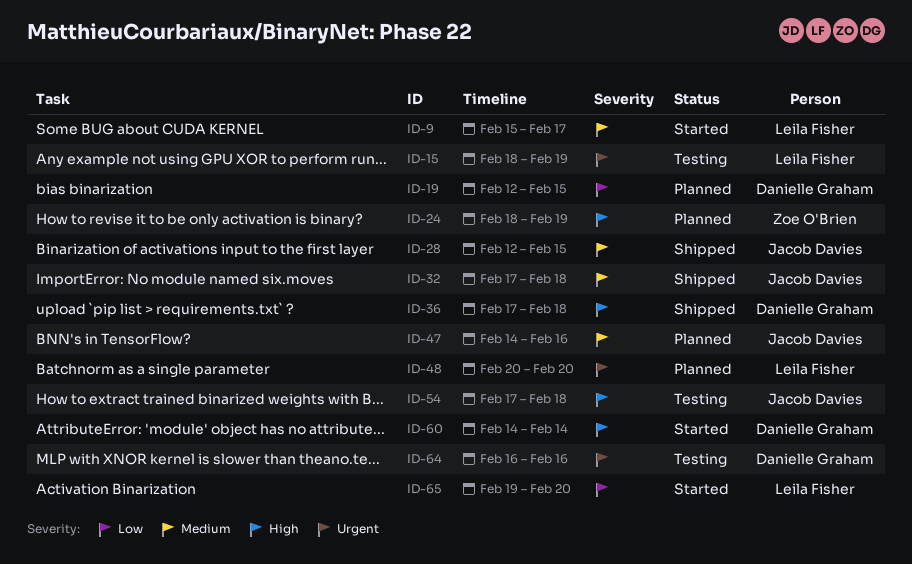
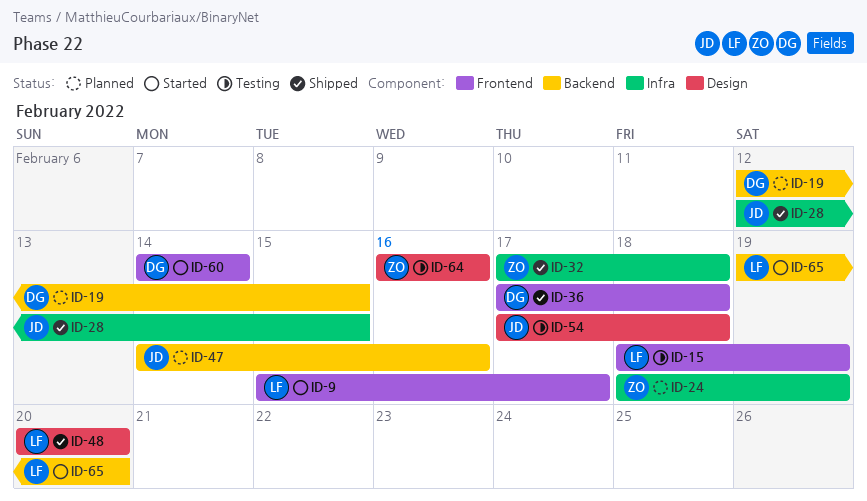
ID-32, owner: Jacob Davies -> Zoe O'Brien
ID-48, status: Planned -> Shipped
ID-64, owner: Danielle Graham -> Zoe O'Brien

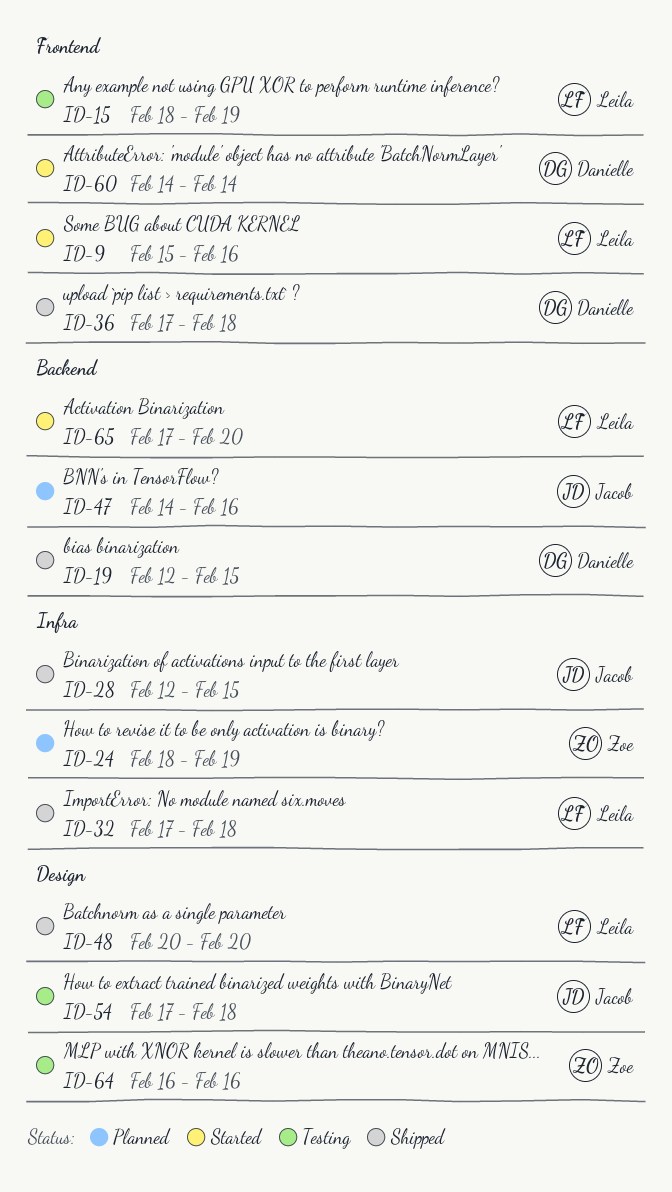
ID-9, due: Feb 17 -> Feb 16
ID-19, status: Planned -> Shipped
ID-32, owner: Zoe -> Leila
ID-65, start: Feb 19 -> Feb 17

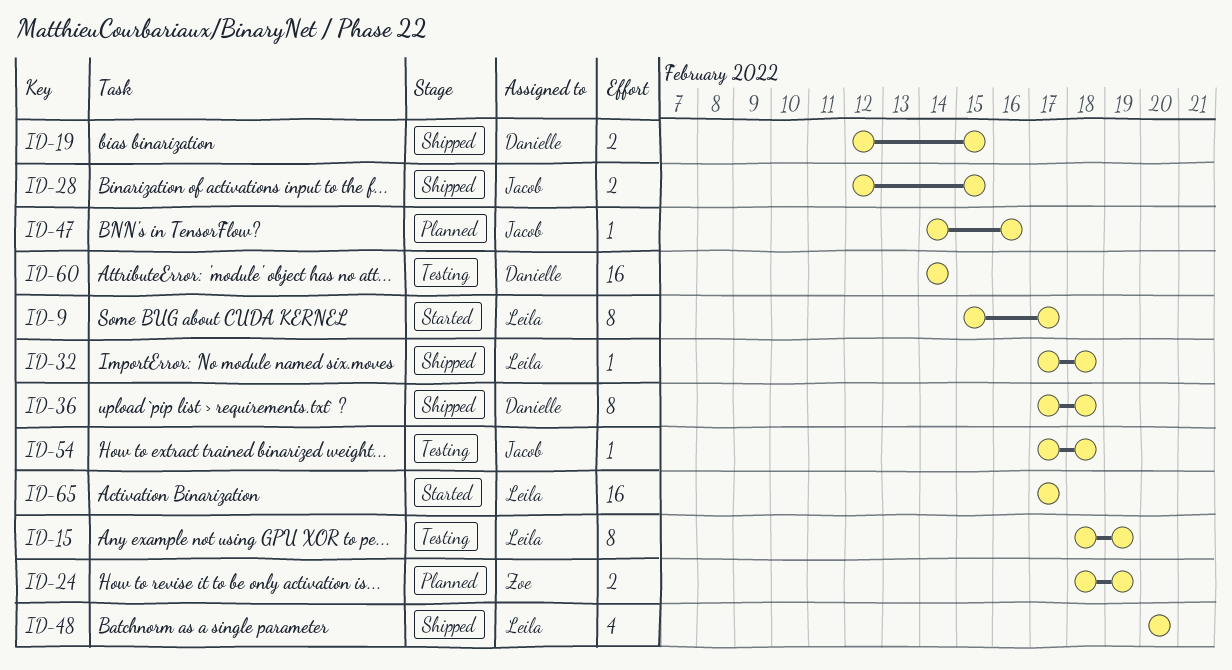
ID-9, due: Feb 16 -> Feb 17
ID-60, status: Started -> Testing
ID-64: present -> none
ID-65, due: Feb 20 -> Feb 17

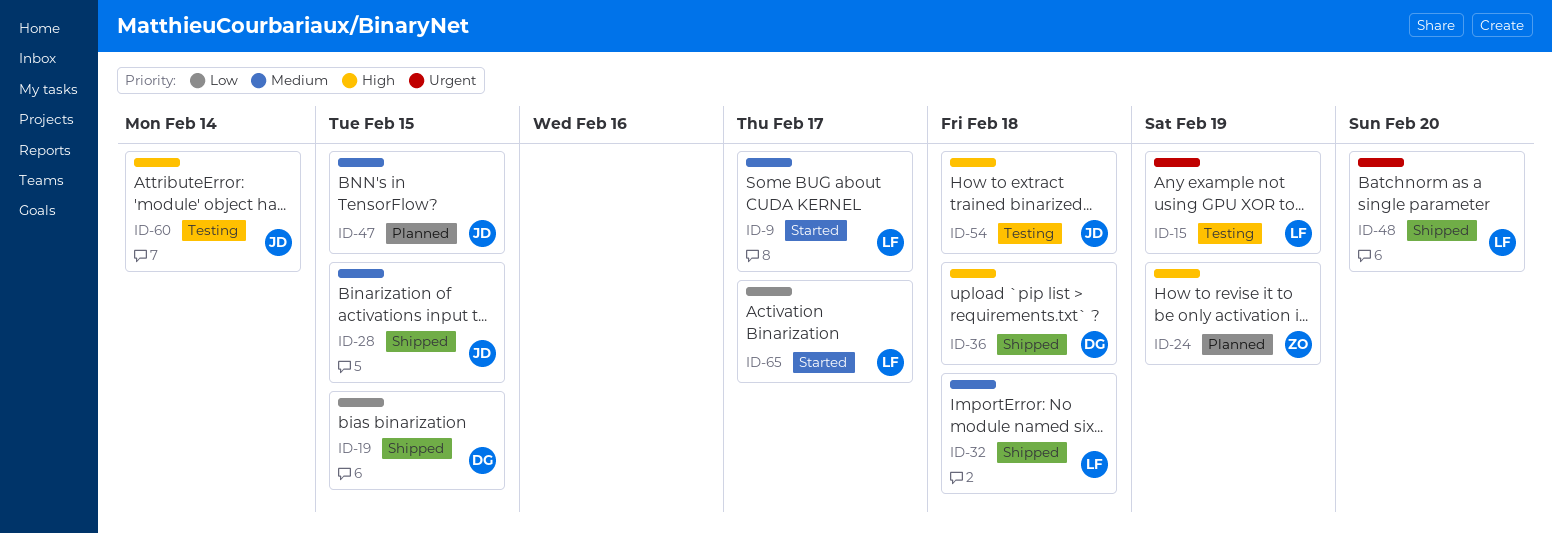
ID-47, due: Feb 16 -> Feb 15
ID-60, owner: Danielle -> Jacob

